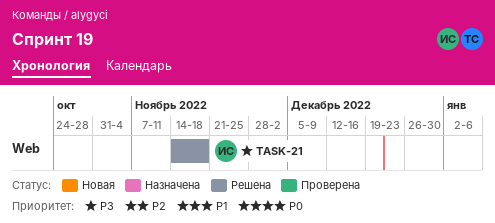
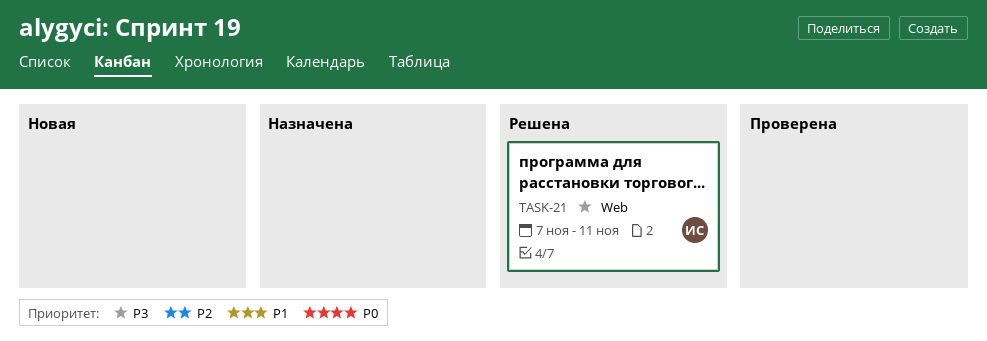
TASK-21, start: Nov 14 -> Nov 7
TASK-21, due: Nov 18 -> Nov 11

